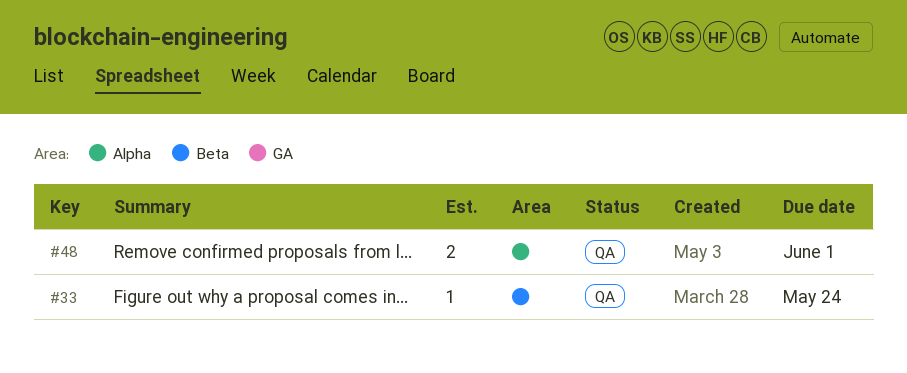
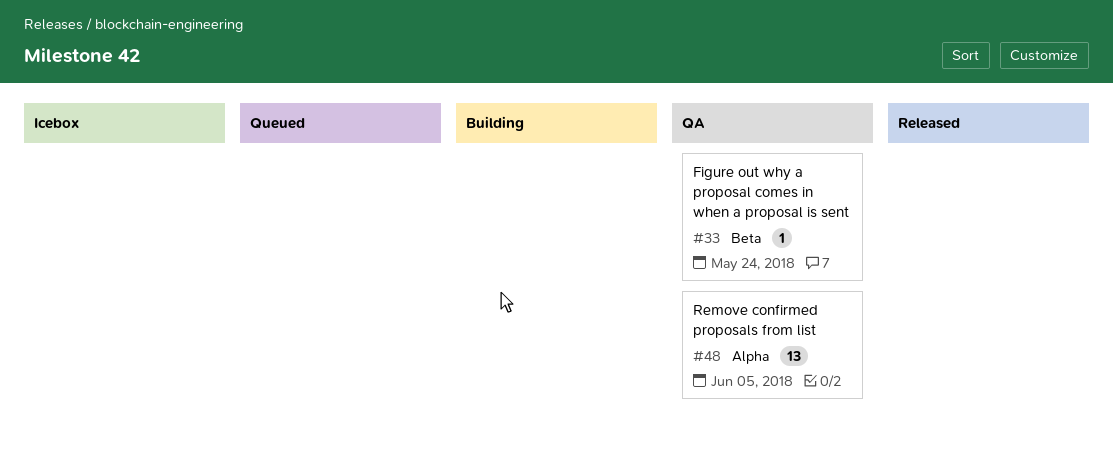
#48, estimate: 2 -> 13
#48, due: Jun 1 -> Jun 5

